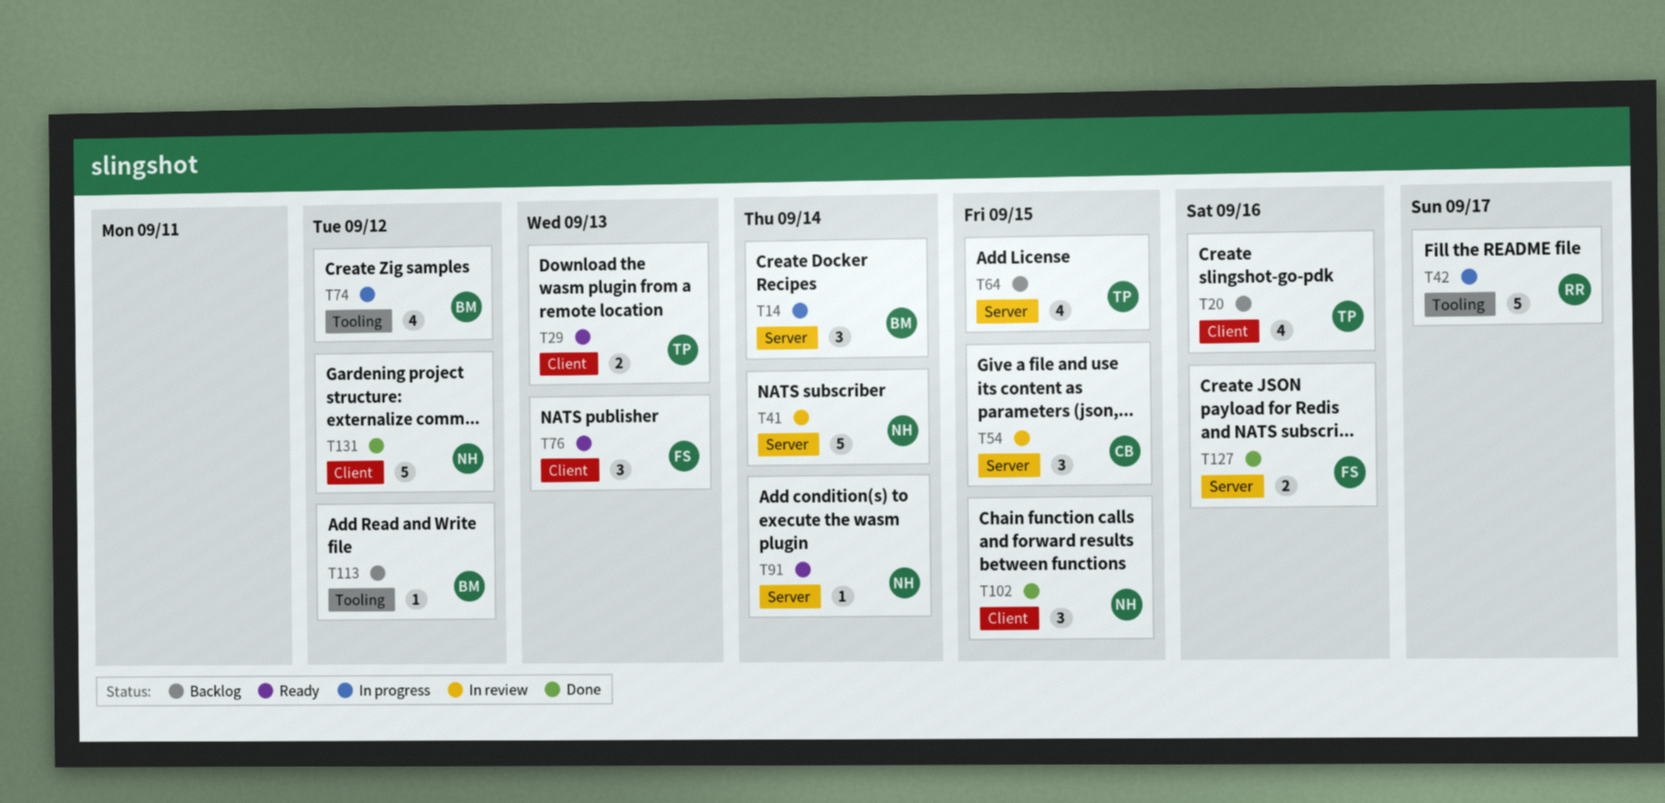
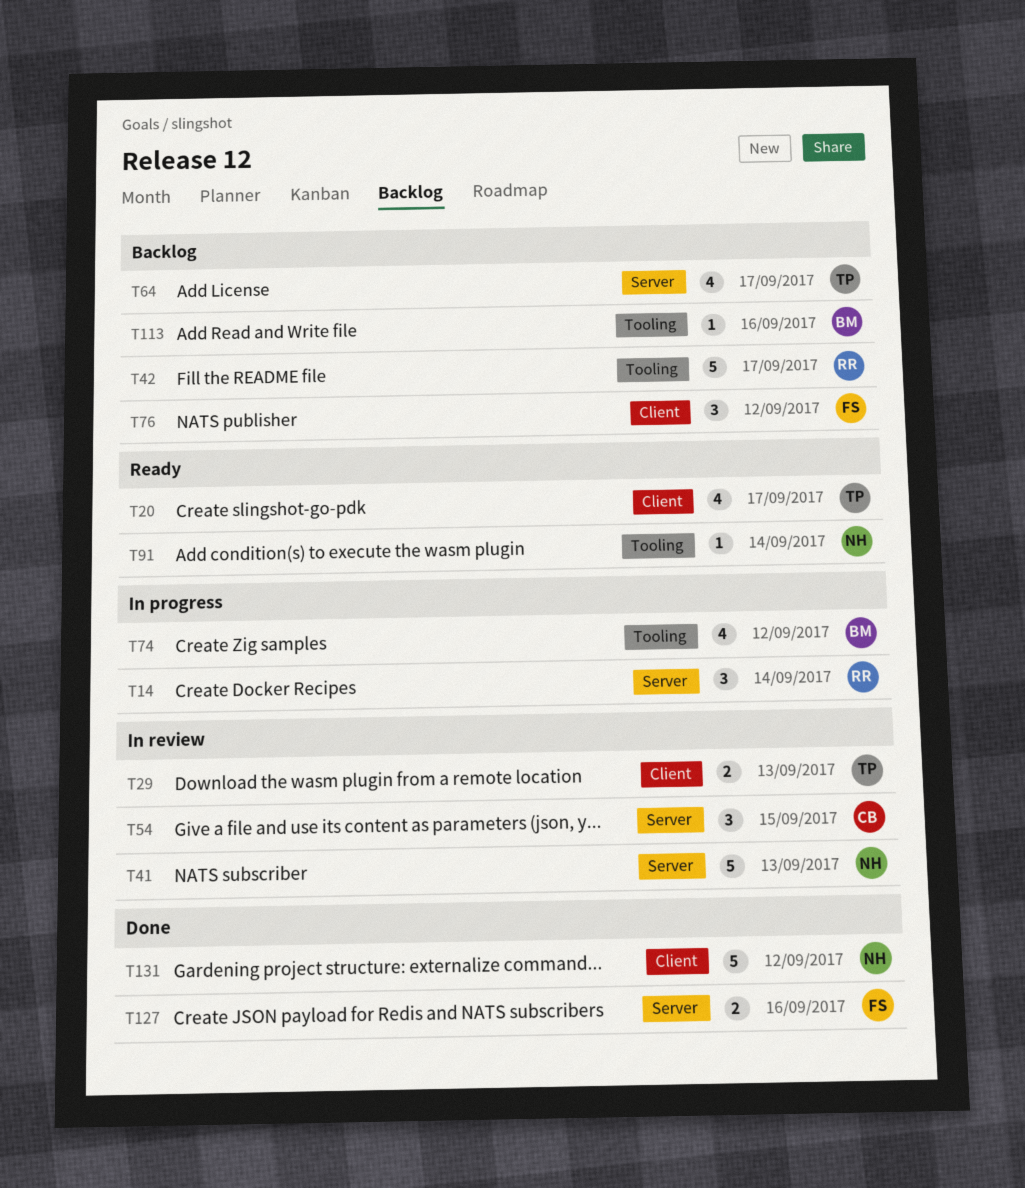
T14, owner: BM -> RR
T20, status: Backlog -> Ready
T20, due: Sep 16 -> Sep 17
T29, status: Ready -> In review
T41, due: Sep 14 -> Sep 13
T42, status: In progress -> Backlog
T64, due: Sep 15 -> Sep 17
T76, status: Ready -> Backlog
T76, due: Sep 13 -> Sep 12
T91, label: Server -> Tooling
T102: present -> none
T113, due: Sep 12 -> Sep 16

